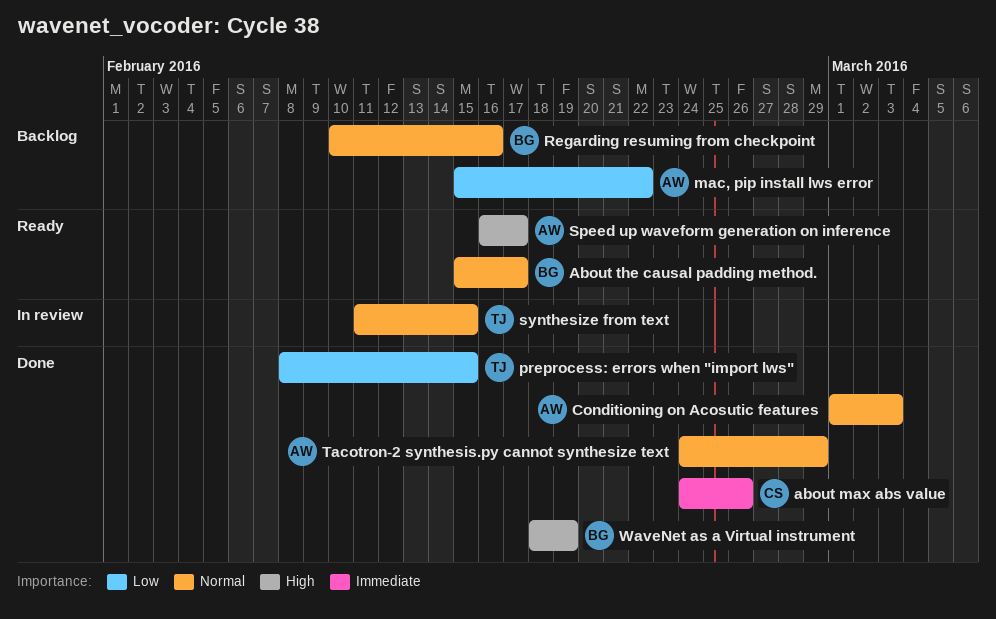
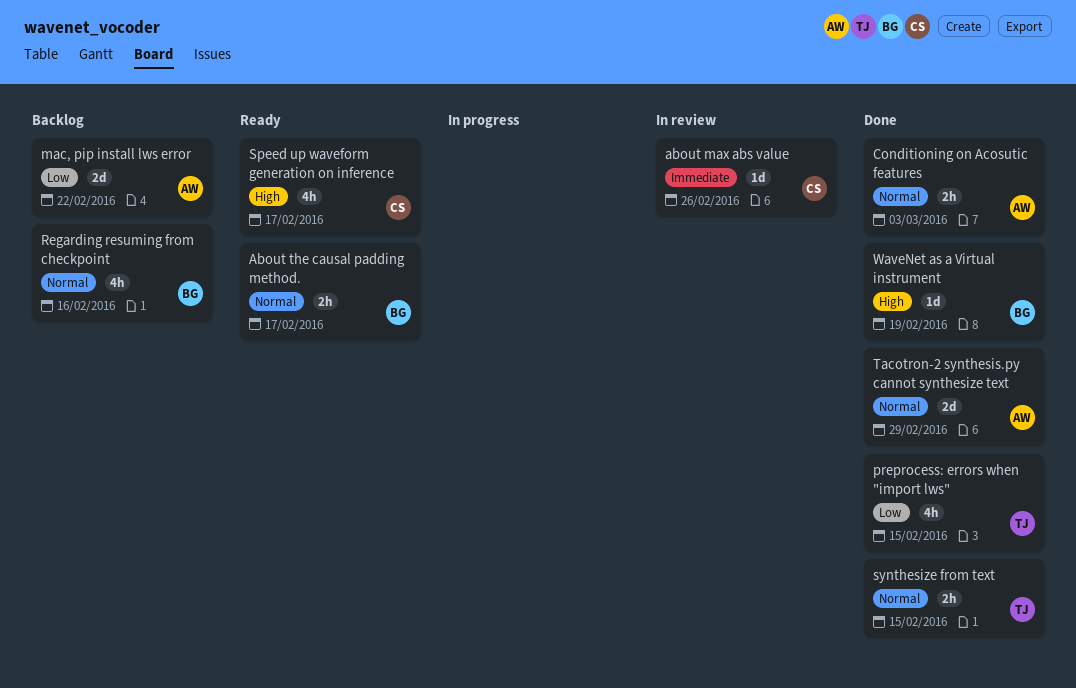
about max abs value, status: Done -> In review
Speed up waveform generation on inference, owner: AW -> CS
synthesize from text, status: In review -> Done

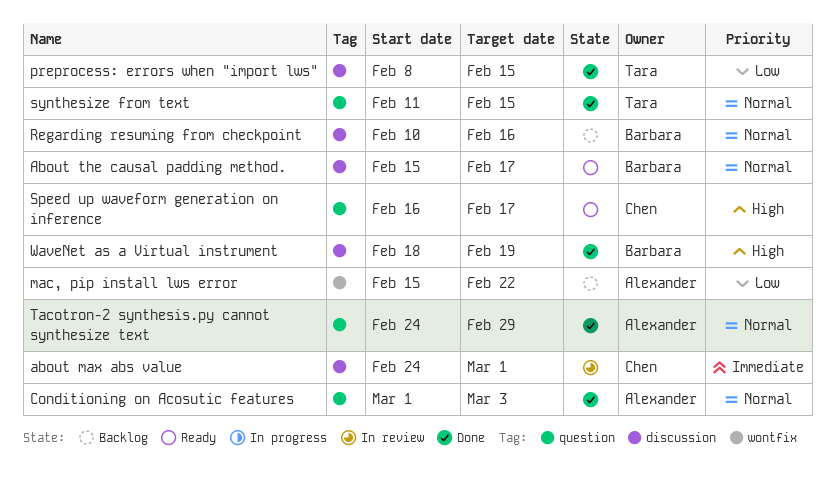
about max abs value, due: Feb 26 -> Mar 1

